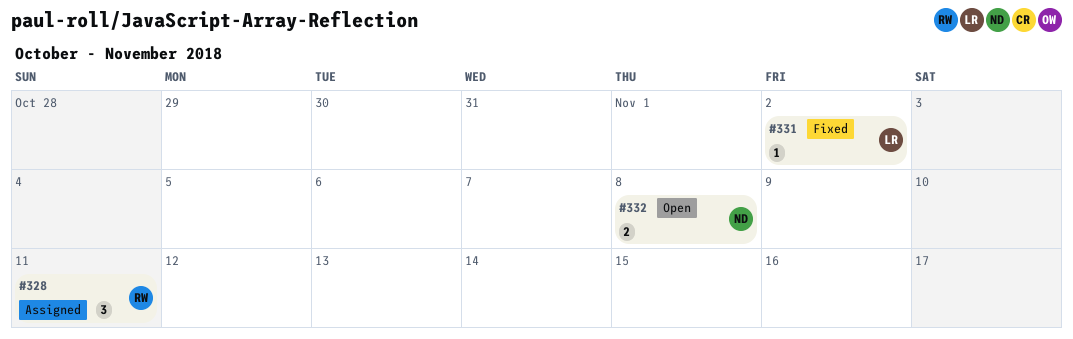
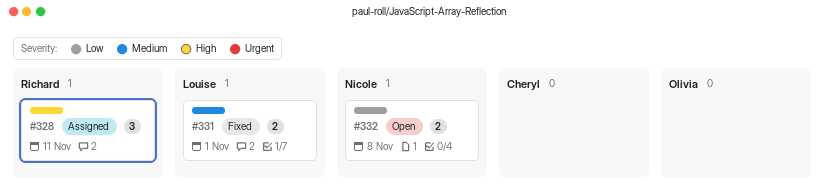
#331, estimate: 1 -> 2
#331, due: Nov 2 -> Nov 1

